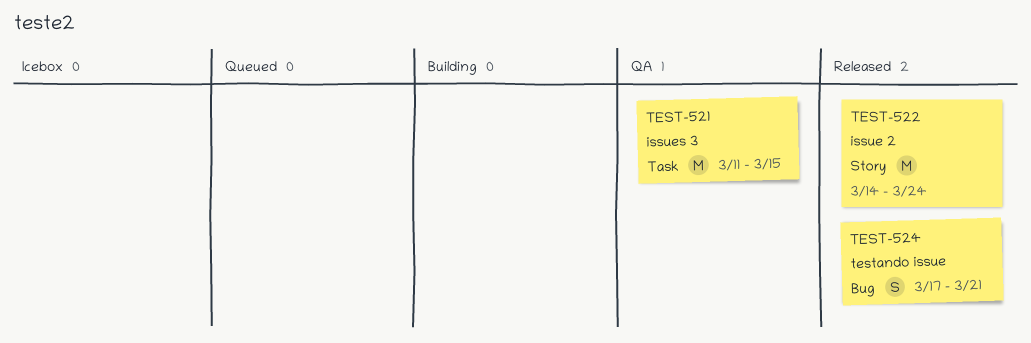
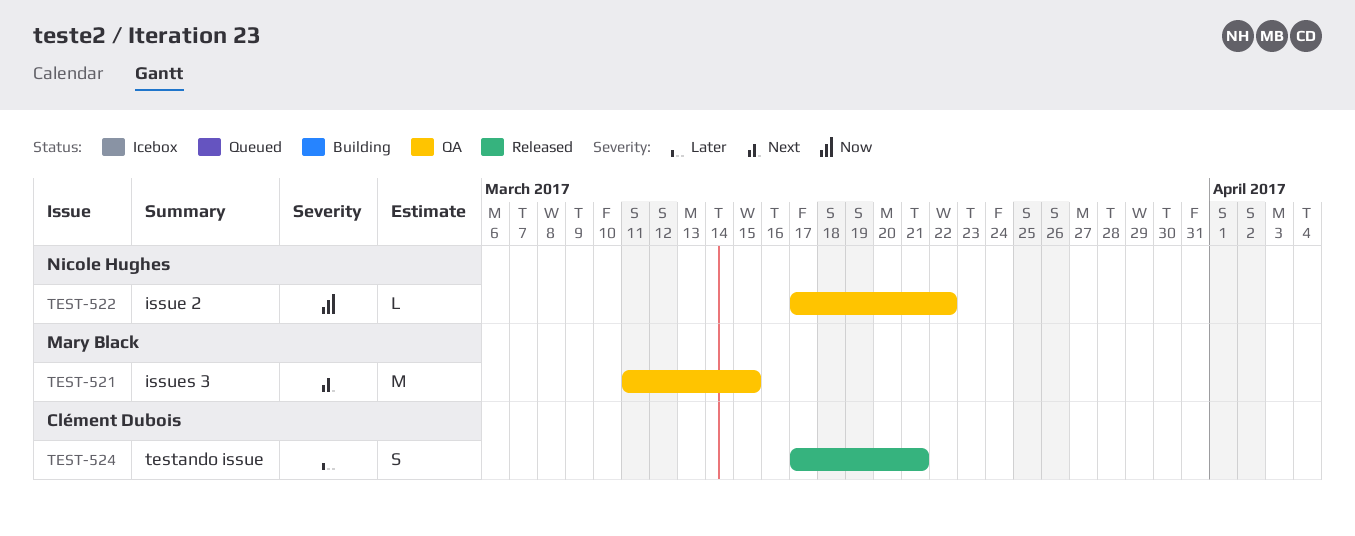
TEST-522, status: Released -> QA
TEST-522, estimate: M -> L
TEST-522, start: Mar 14 -> Mar 17
TEST-522, due: Mar 24 -> Mar 22

